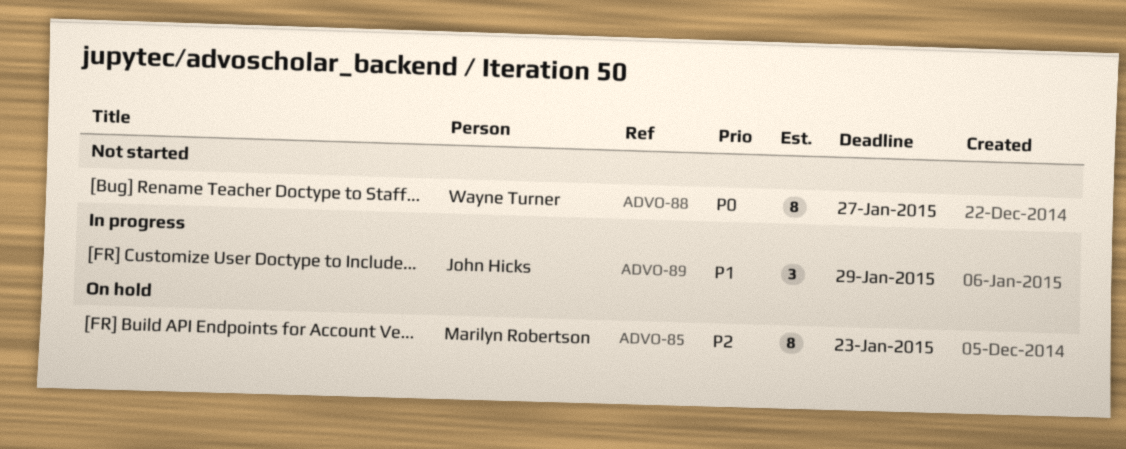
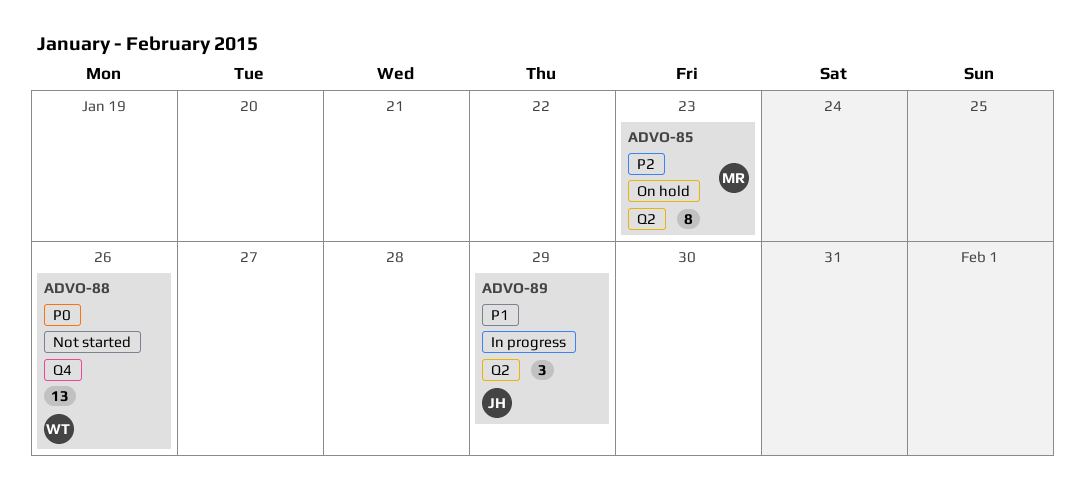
ADVO-88, estimate: 8 -> 13
ADVO-88, due: Jan 27 -> Jan 26

